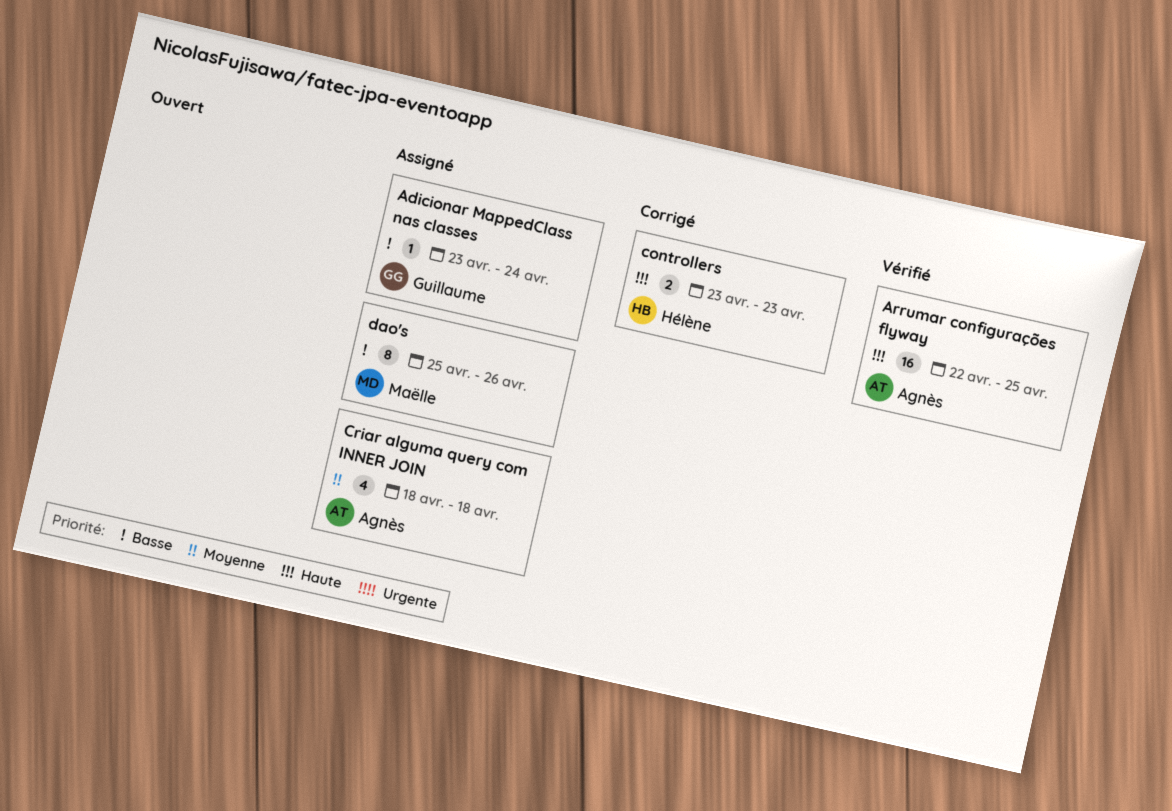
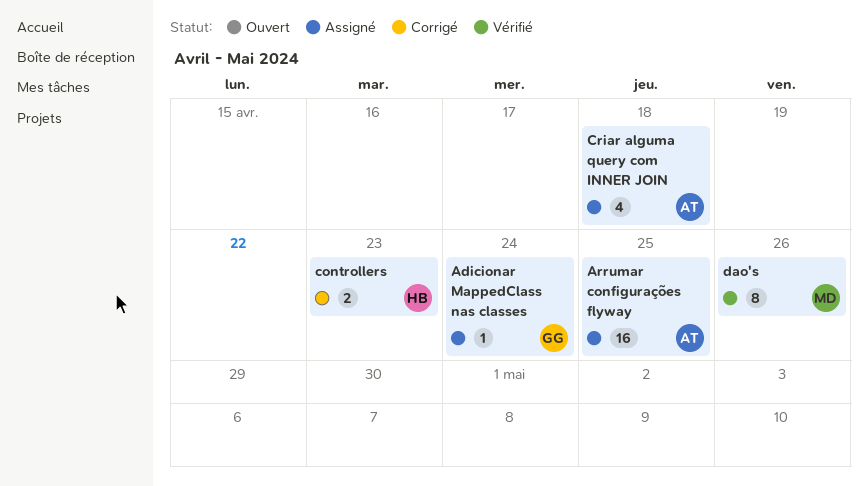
Arrumar configurações flyway, status: Vérifié -> Assigné
dao's, status: Assigné -> Vérifié

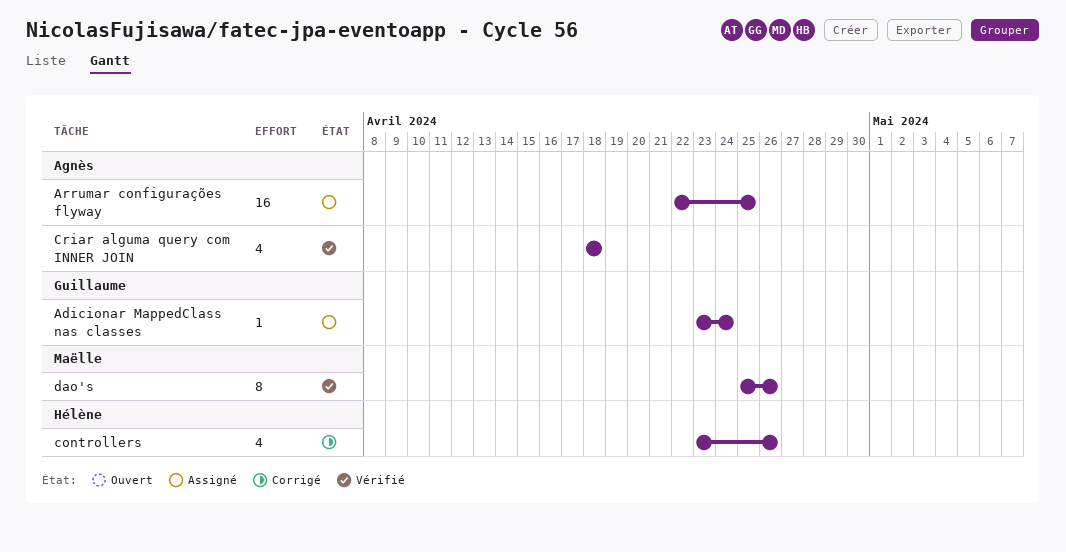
controllers, estimate: 2 -> 4
controllers, due: Apr 23 -> Apr 26
Criar alguma query com INNER JOIN, status: Assigné -> Vérifié

